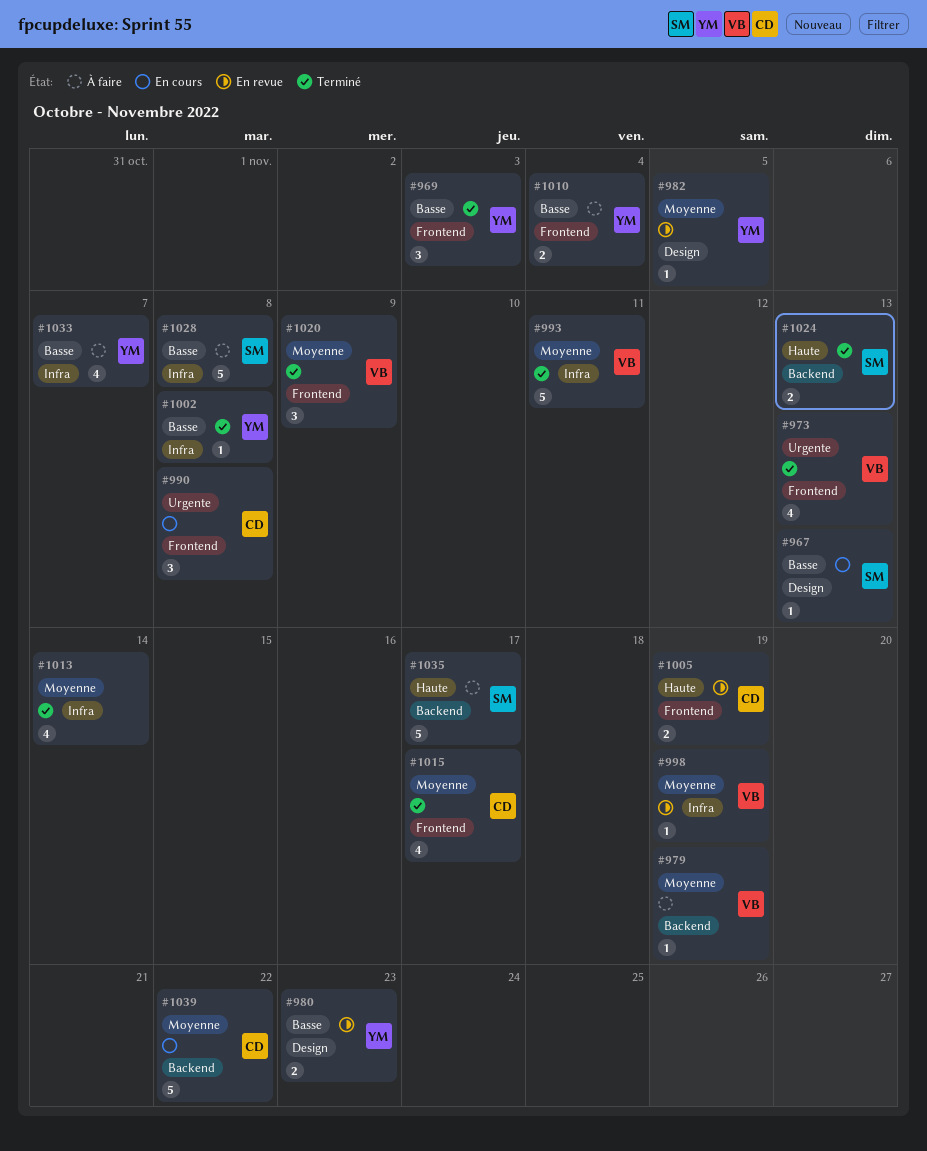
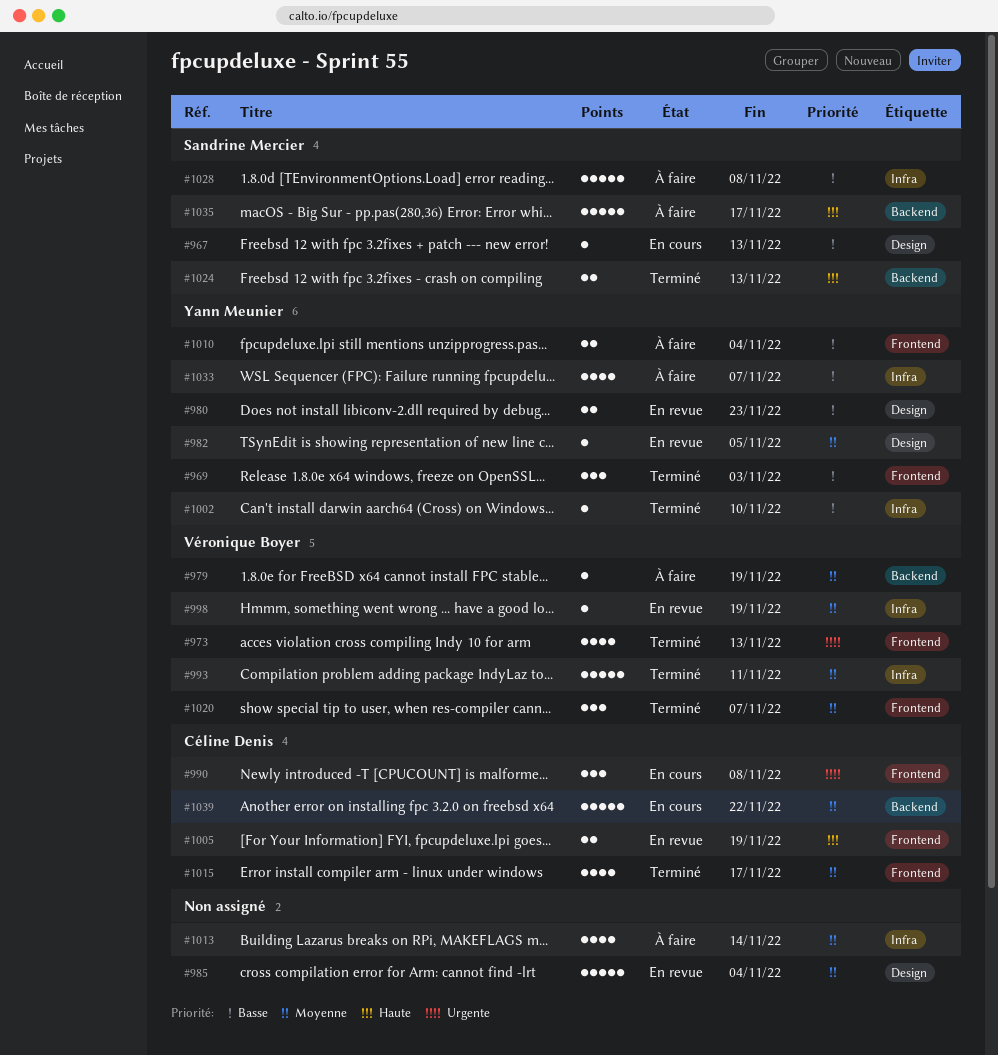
#985: none -> present
#1002, due: Nov 8 -> Nov 10
#1013, status: Terminé -> À faire
#1020, due: Nov 9 -> Nov 7

